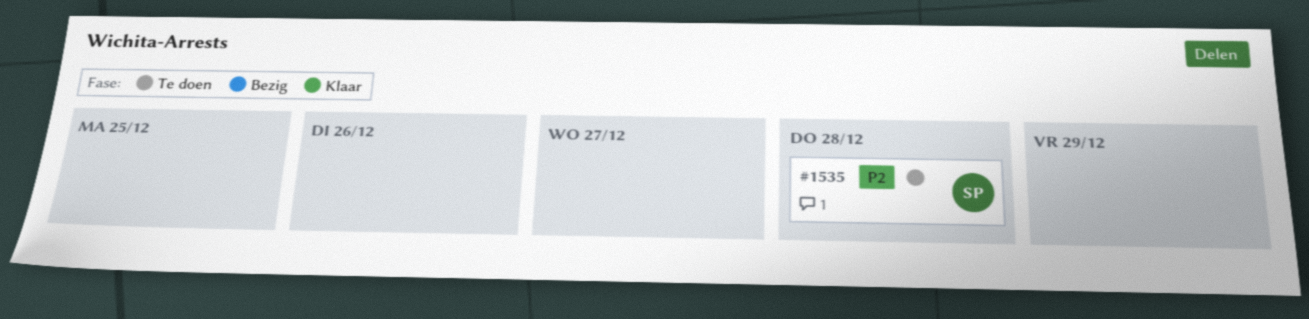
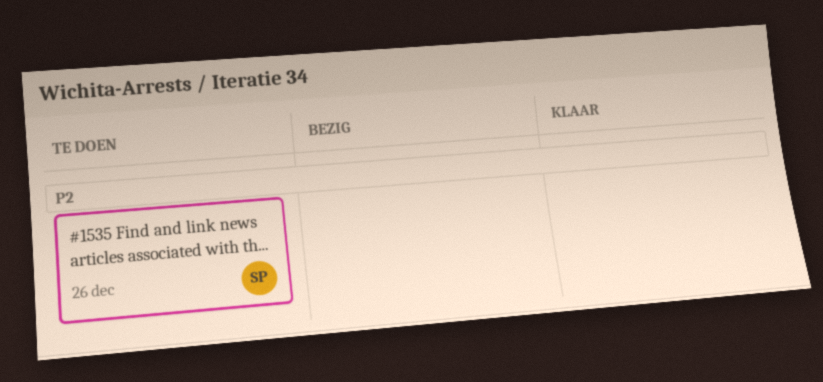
#1535, due: Dec 28 -> Dec 26

